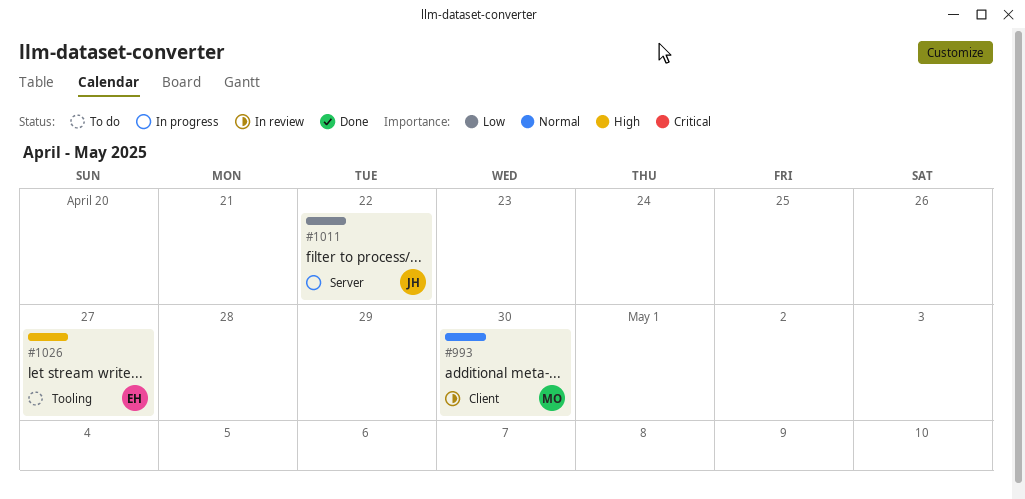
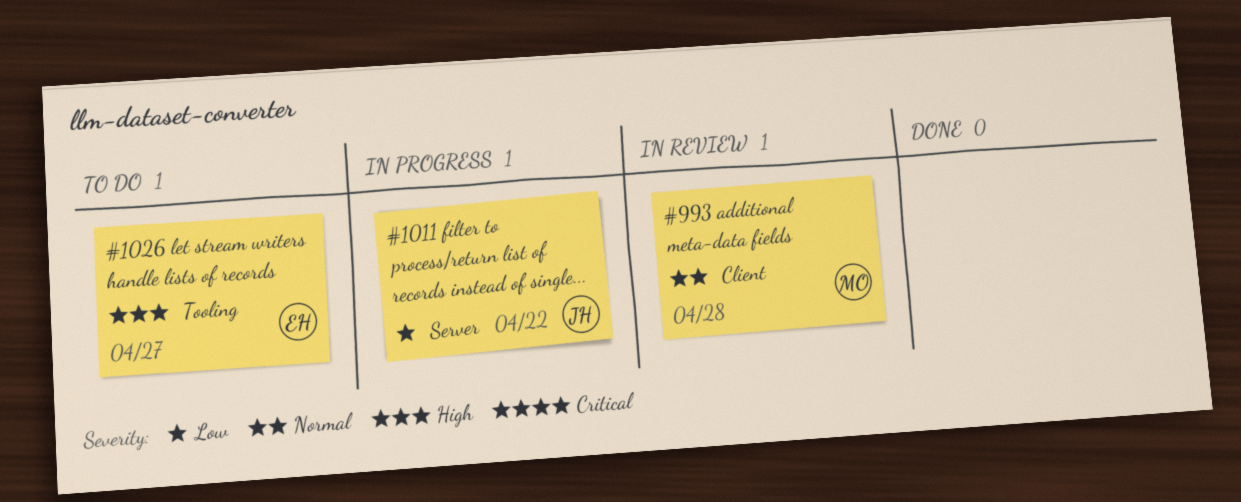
#993, due: Apr 30 -> Apr 28

